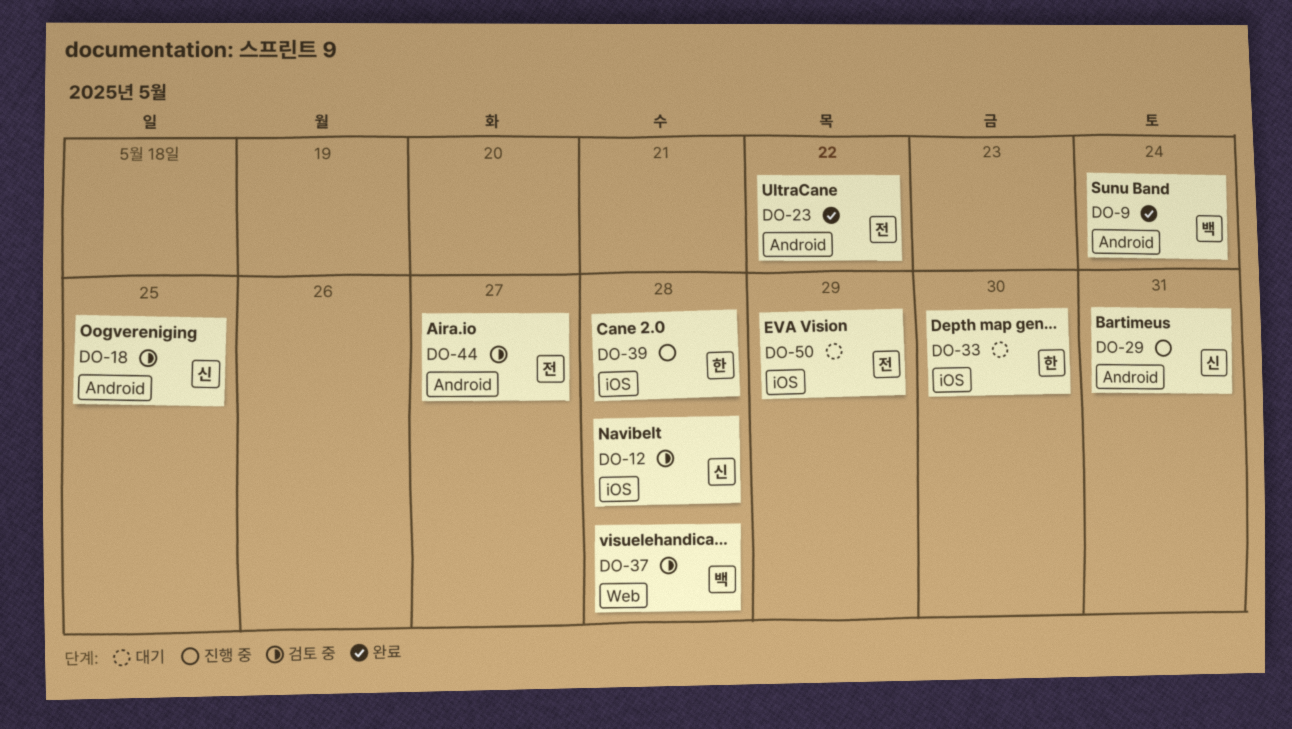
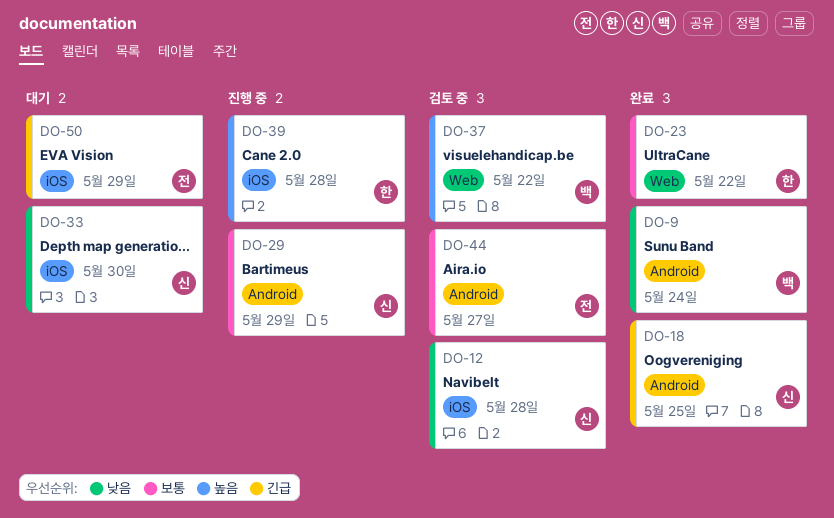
DO-18, status: 검토 중 -> 완료
DO-23, owner: 전 -> 한
DO-23, label: Android -> Web
DO-29, due: May 31 -> May 29
DO-33, owner: 한 -> 신
DO-37, due: May 28 -> May 22

